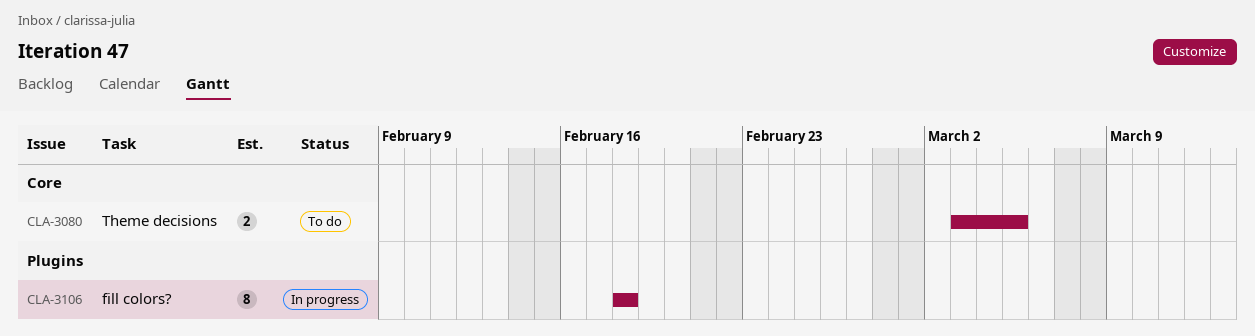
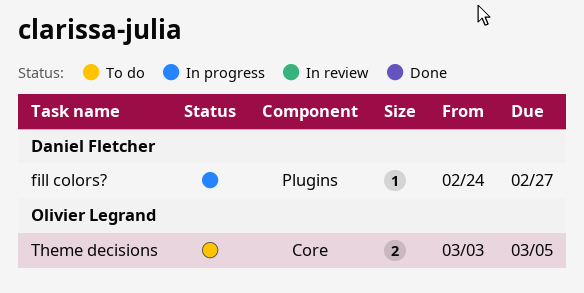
fill colors?, estimate: 8 -> 1
fill colors?, start: Feb 18 -> Feb 24
fill colors?, due: Feb 18 -> Feb 27

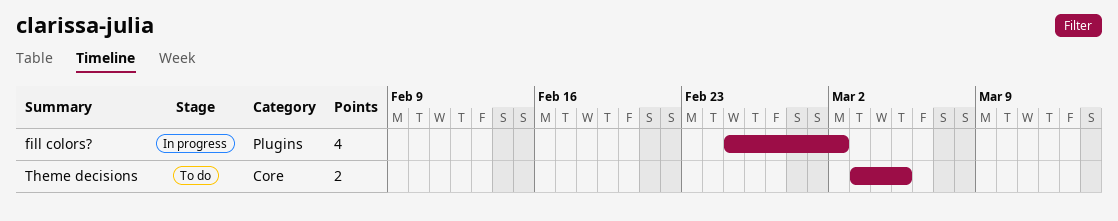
fill colors?, estimate: 1 -> 4
fill colors?, start: Feb 24 -> Feb 25
fill colors?, due: Feb 27 -> Mar 2

